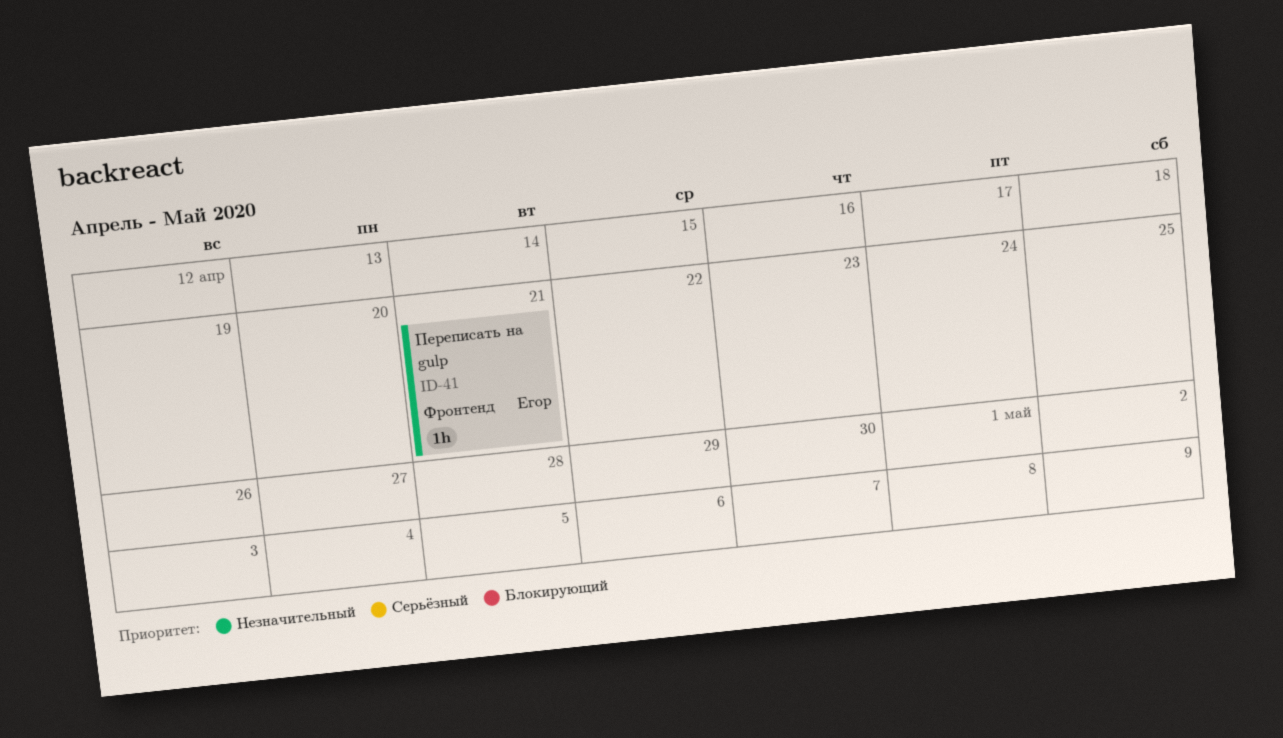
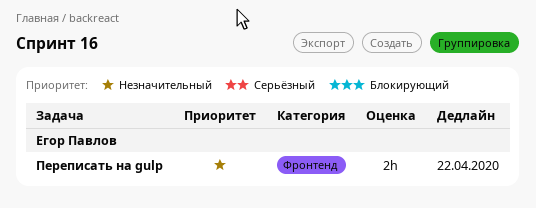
Переписать на gulp, estimate: 1h -> 2h
Переписать на gulp, due: Apr 21 -> Apr 22

